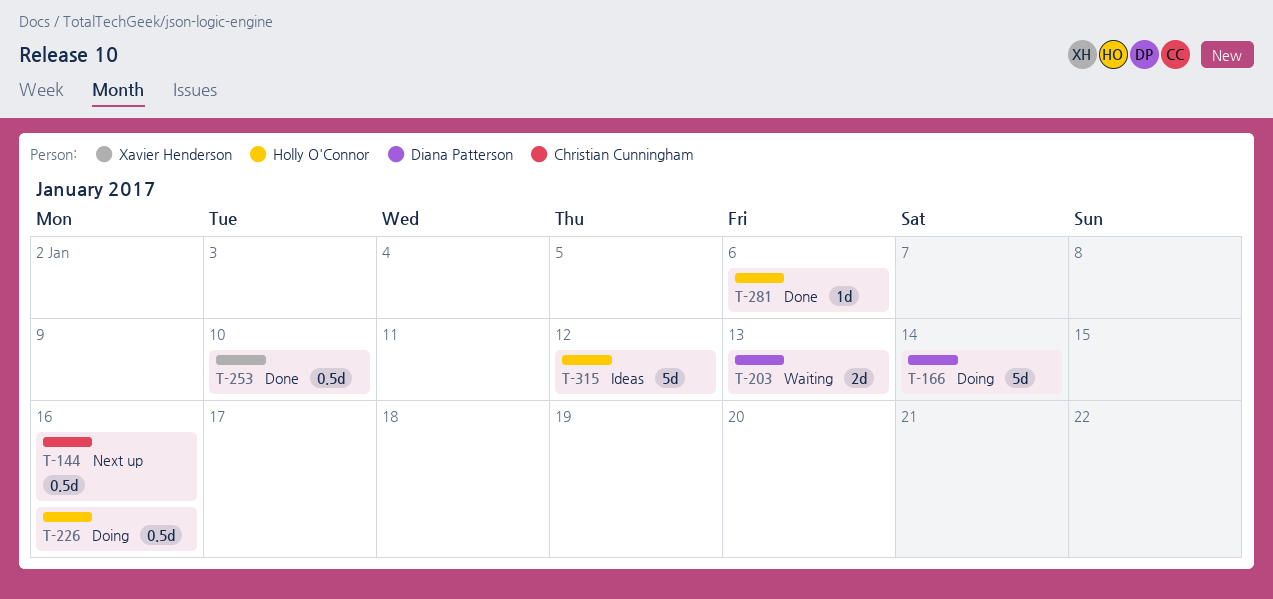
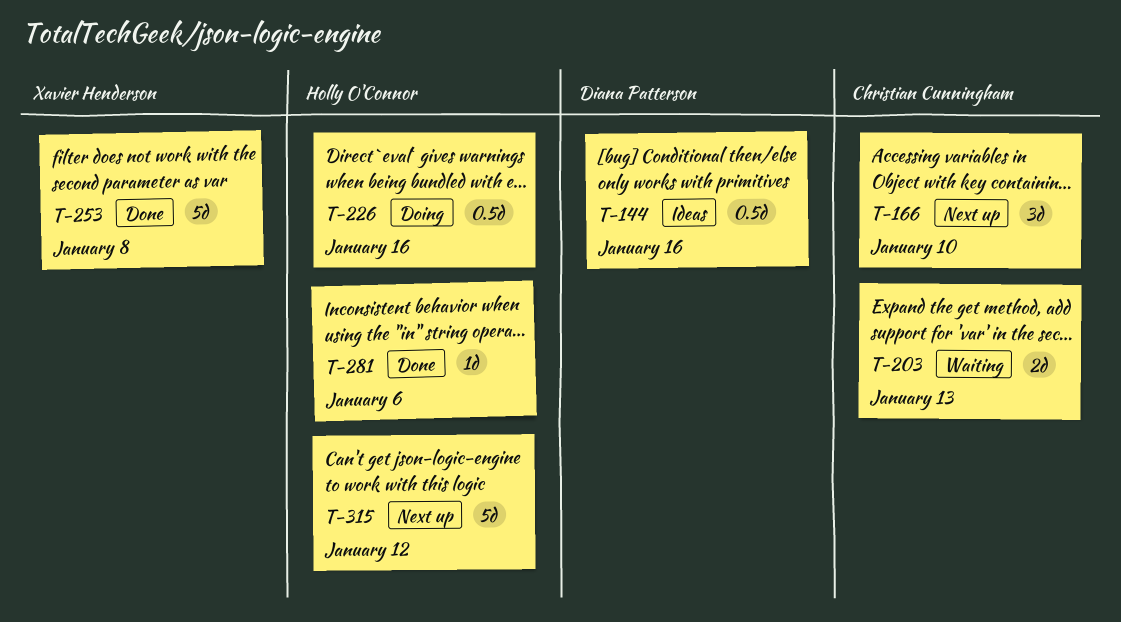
T-144, status: Next up -> Ideas
T-144, owner: Christian Cunningham -> Diana Patterson
T-166, status: Doing -> Next up
T-166, owner: Diana Patterson -> Christian Cunningham
T-166, estimate: 5d -> 3d
T-166, due: Jan 14 -> Jan 10
T-203, owner: Diana Patterson -> Christian Cunningham
T-253, estimate: 0.5d -> 5d
T-253, due: Jan 10 -> Jan 8
T-315, status: Ideas -> Next up

